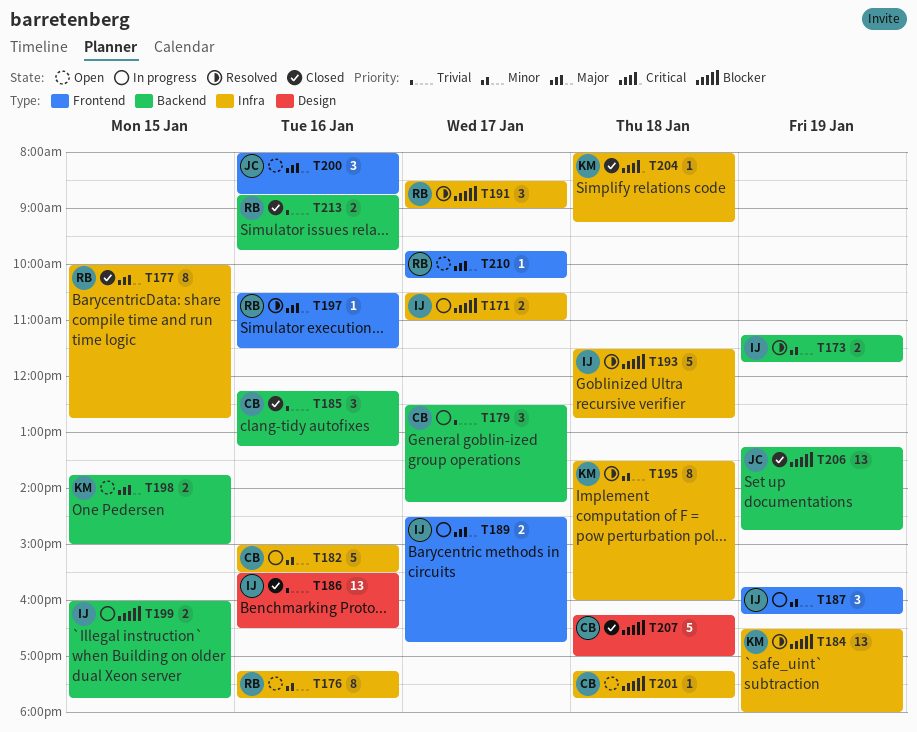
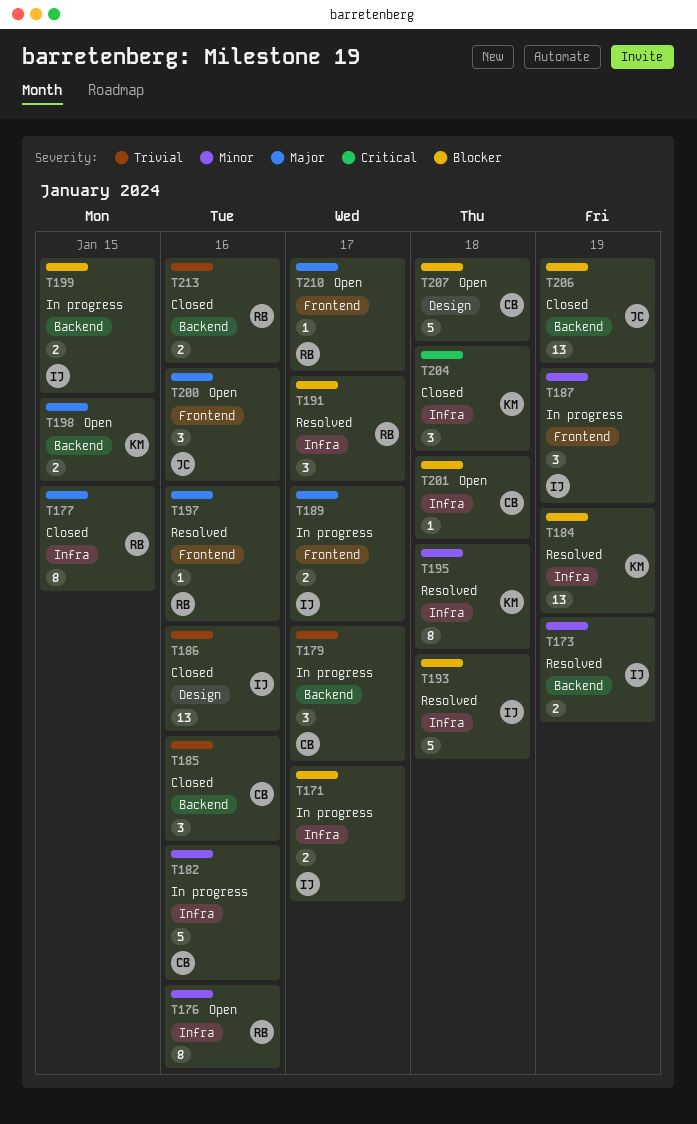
T204, estimate: 1 -> 3
T207, status: Closed -> Open

